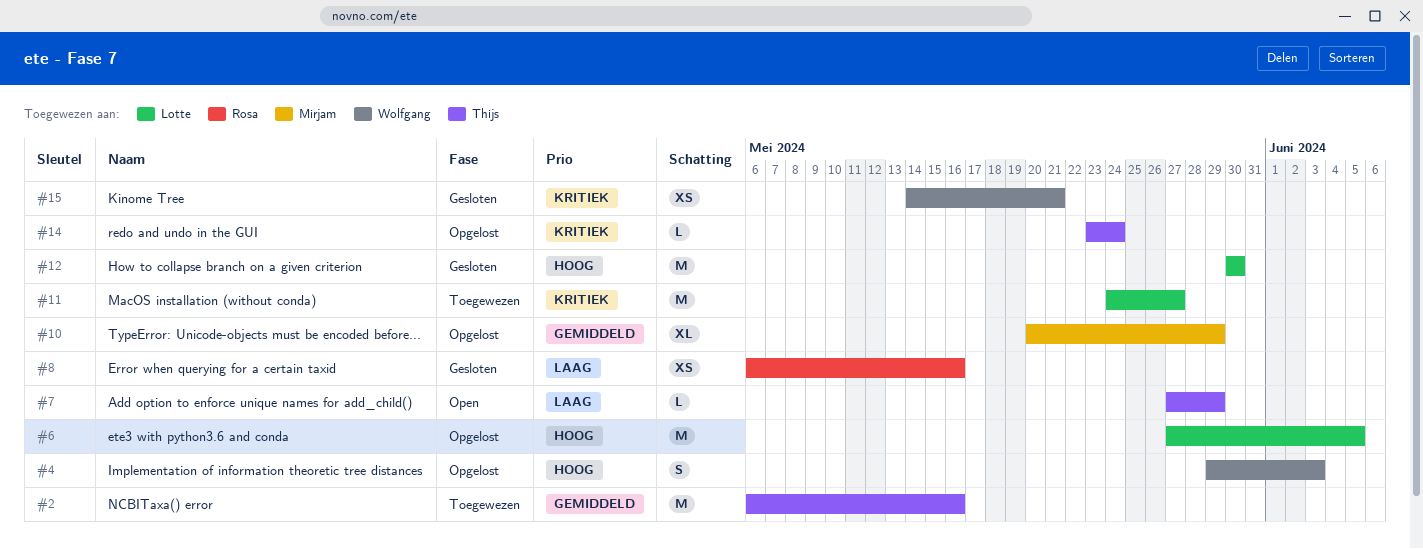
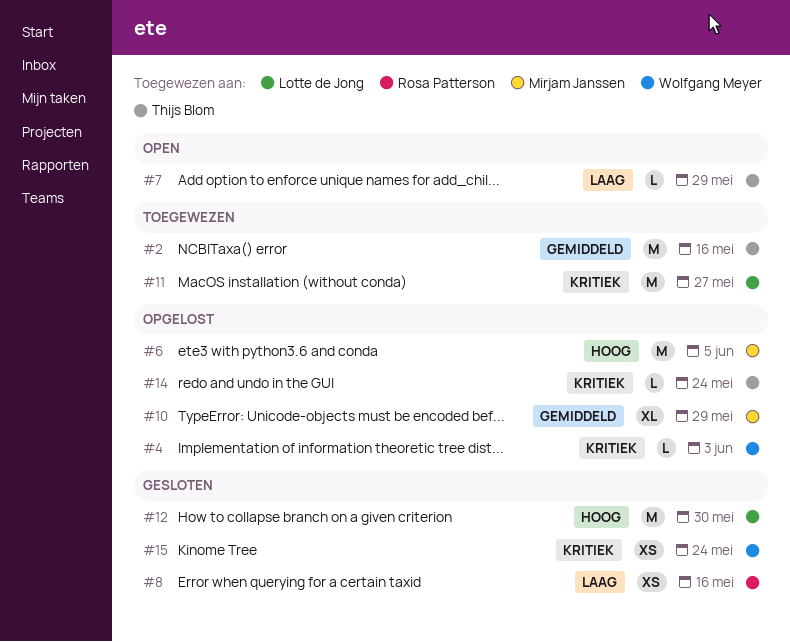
#4, priority: Hoog -> Kritiek
#4, estimate: S -> L
#6, owner: Lotte de Jong -> Mirjam Janssen
#15, due: May 21 -> May 24

